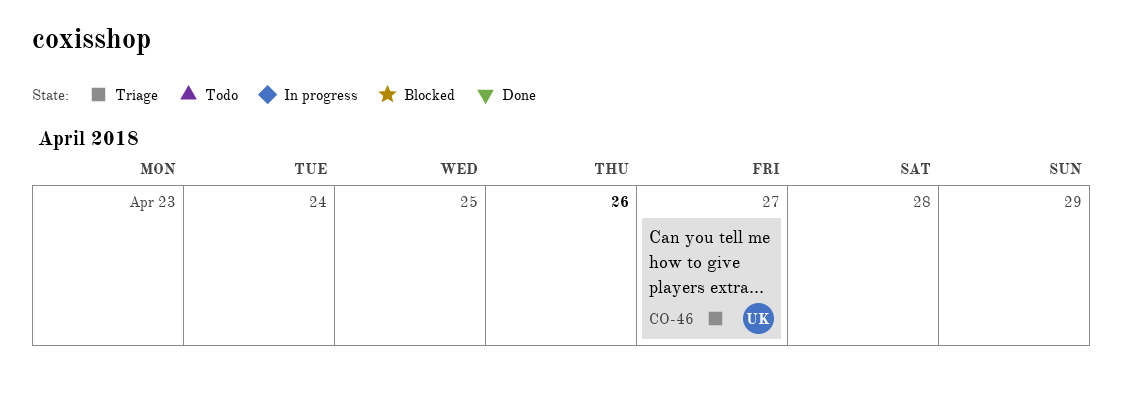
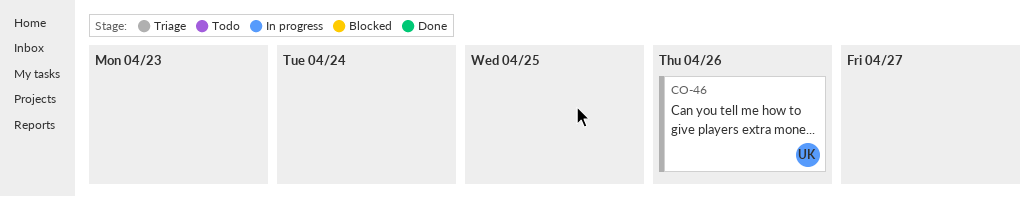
CO-46, due: Apr 27 -> Apr 26

